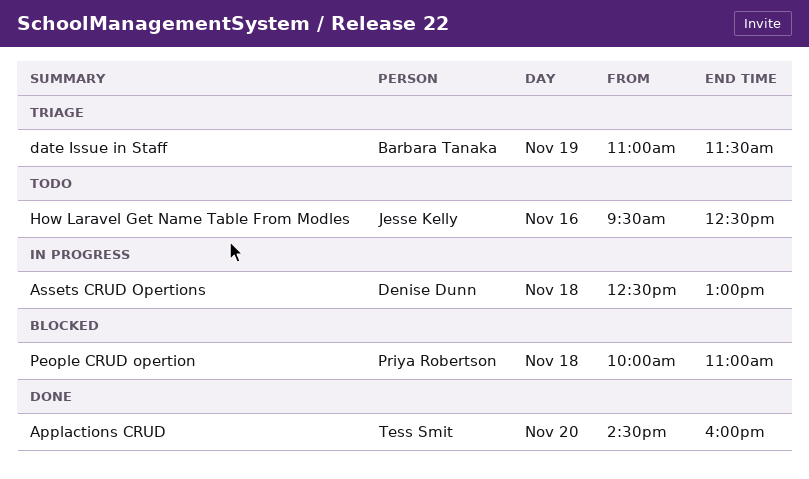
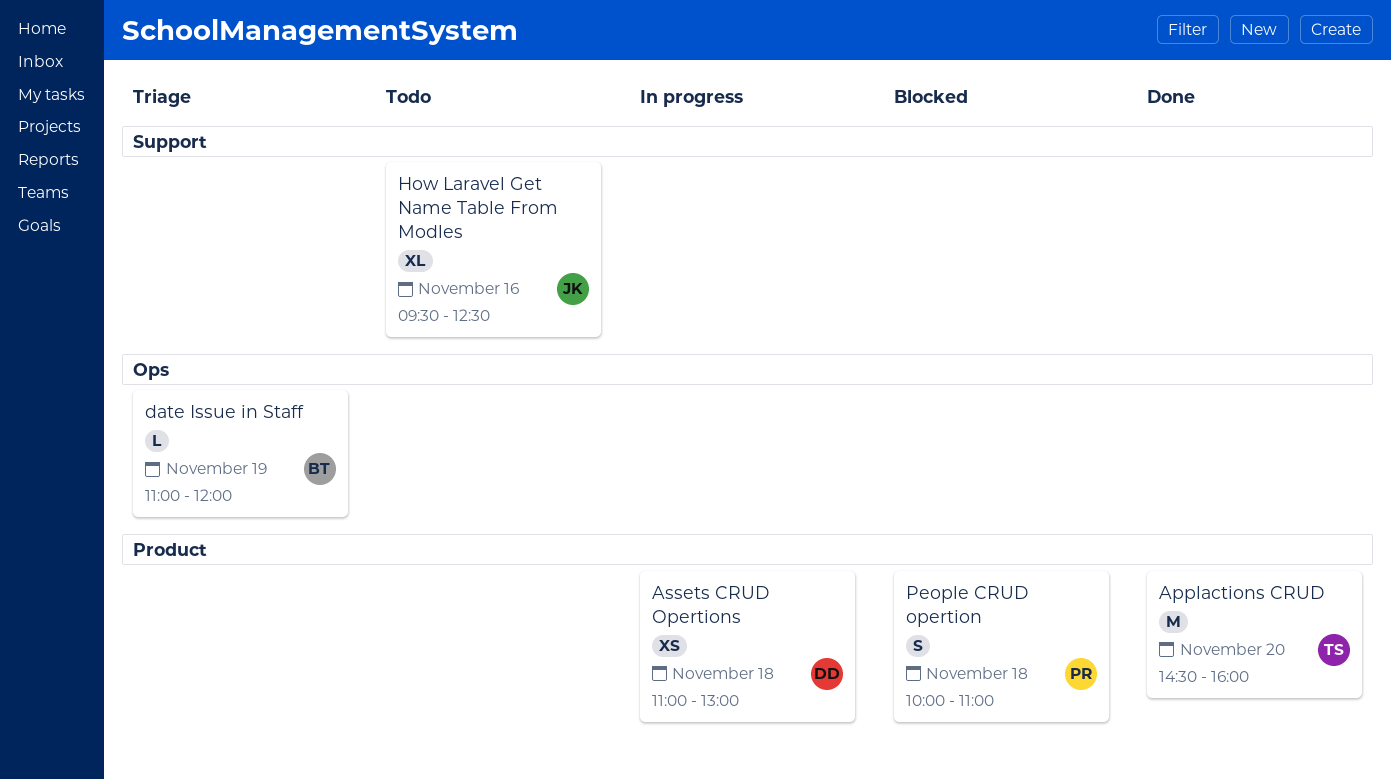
Assets CRUD Opertions, begins: 12:30 -> 11:00
date Issue in Staff, ends: 11:30 -> 12:00

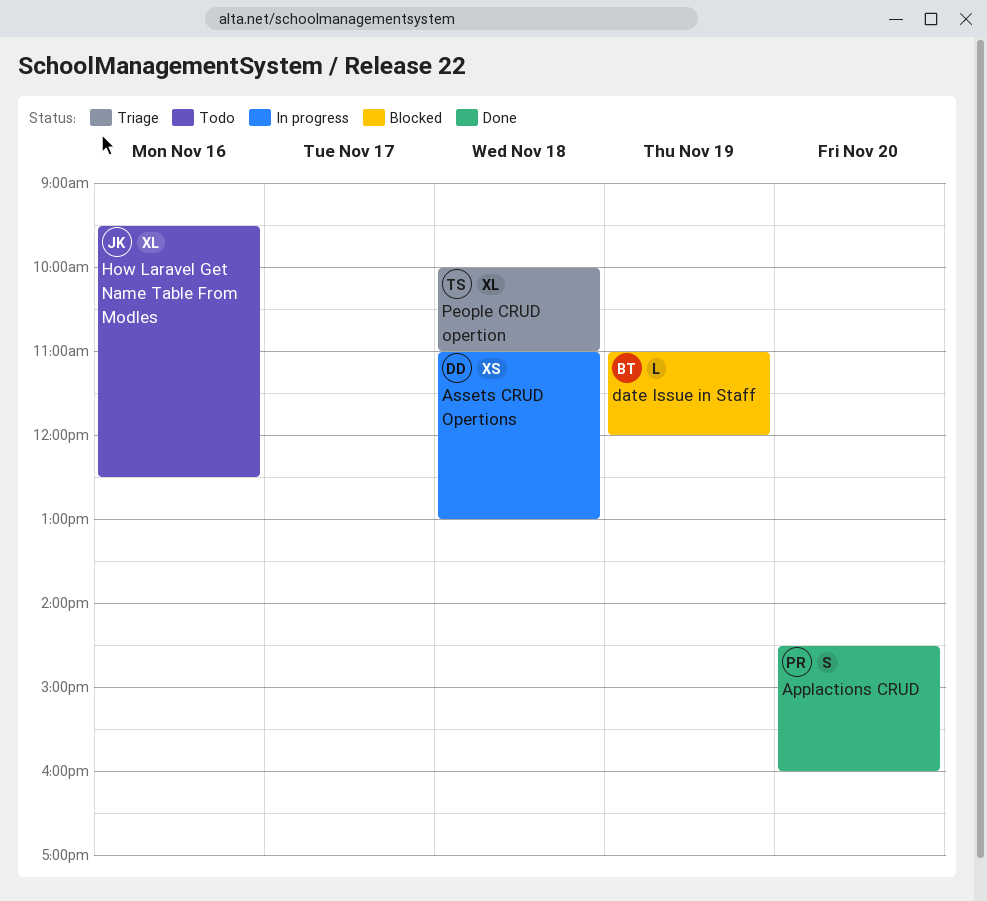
Applactions CRUD, owner: TS -> PR
Applactions CRUD, estimate: M -> S
date Issue in Staff, status: Triage -> Blocked
People CRUD opertion, status: Blocked -> Triage
People CRUD opertion, owner: PR -> TS
People CRUD opertion, estimate: S -> XL

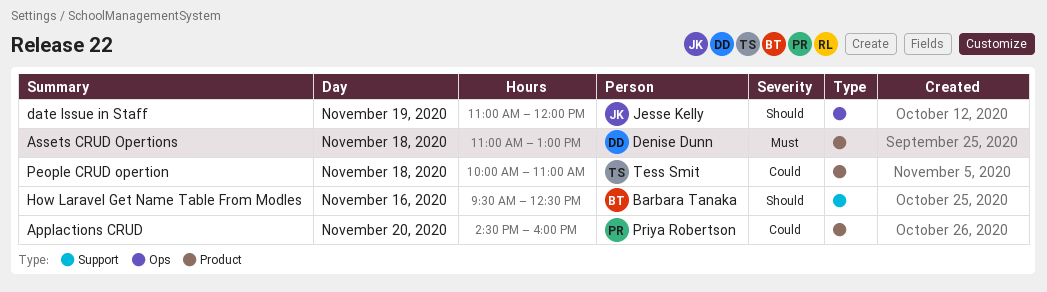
date Issue in Staff, owner: Barbara Tanaka -> Jesse Kelly
How Laravel Get Name Table From Modles, owner: Jesse Kelly -> Barbara Tanaka

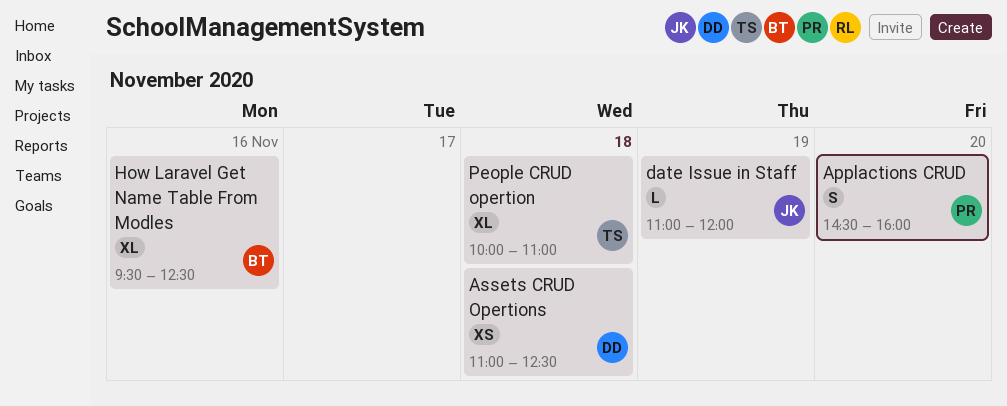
Assets CRUD Opertions, ends: 13:00 -> 12:30

